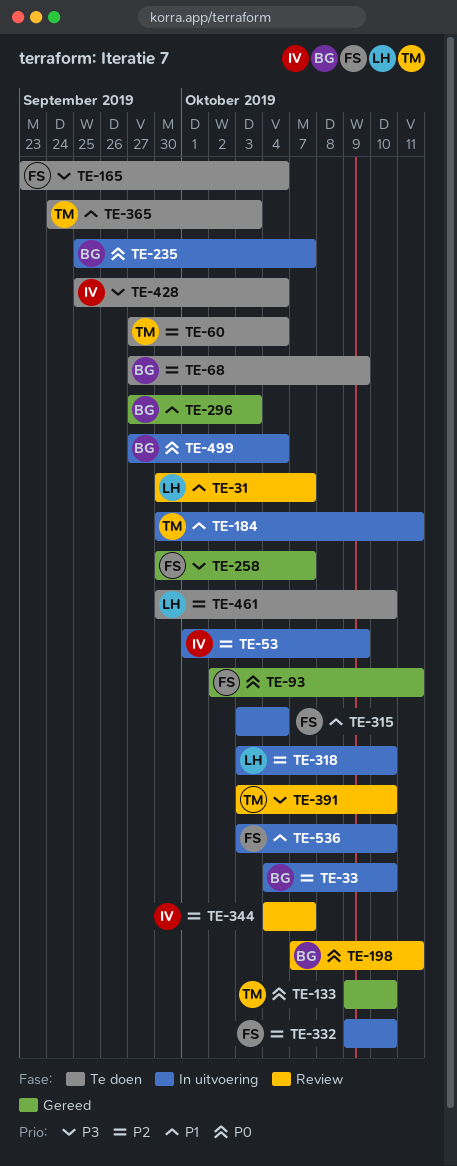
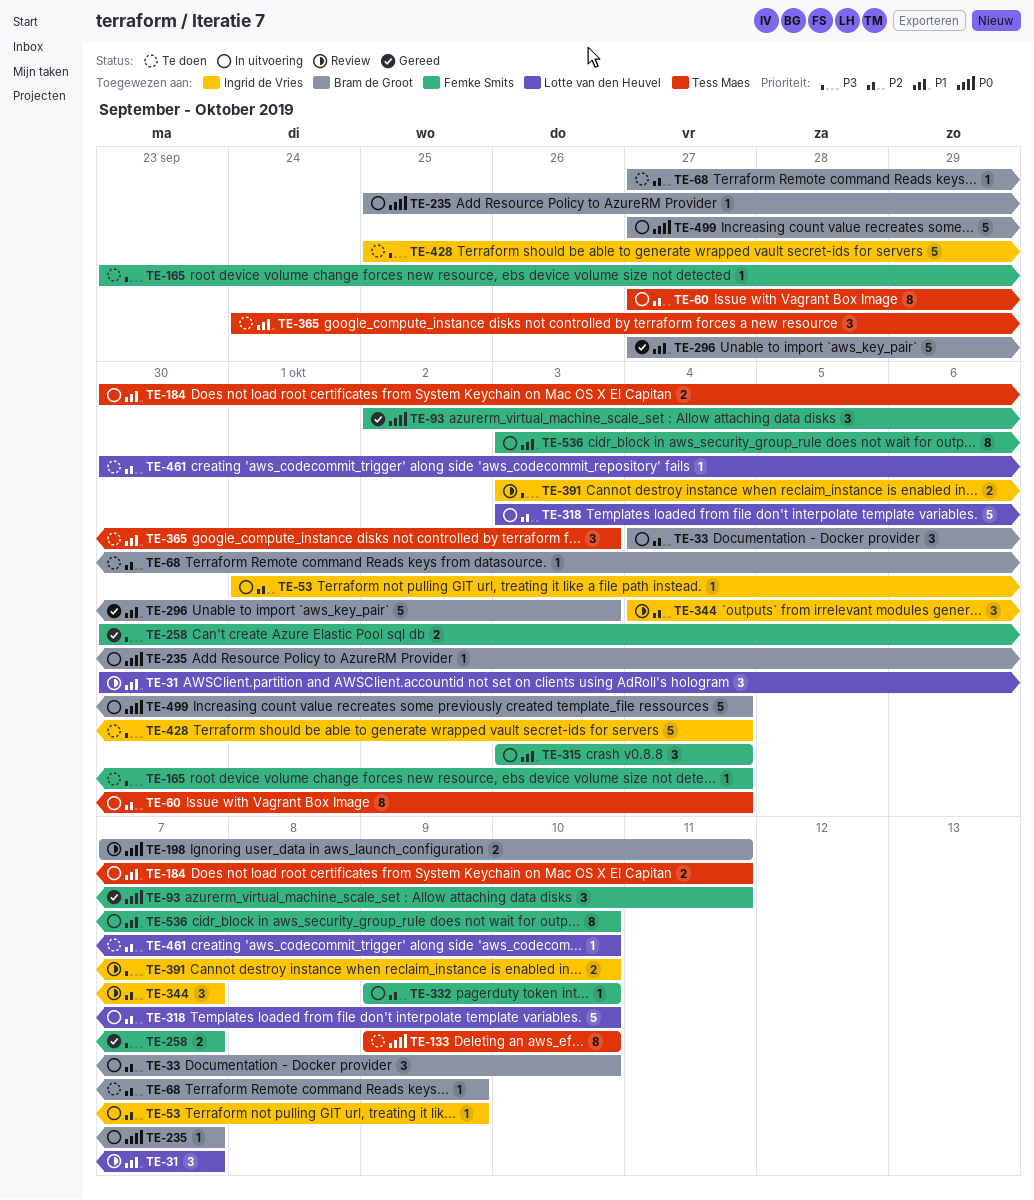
TE-60, status: Te doen -> In uitvoering
TE-133, status: Gereed -> Te doen
TE-391, owner: Tess Maes -> Ingrid de Vries

